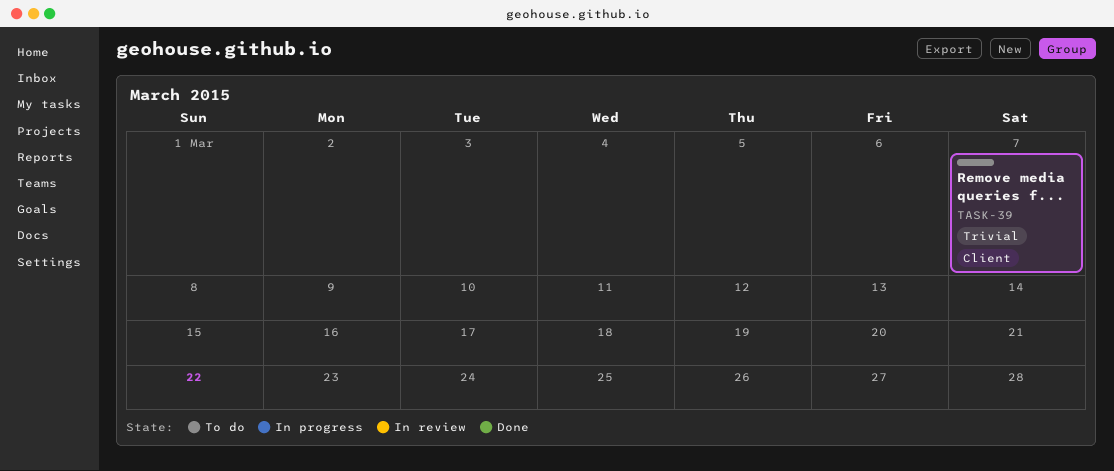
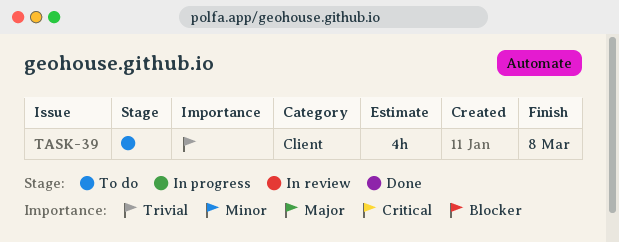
TASK-39, due: Mar 7 -> Mar 8

